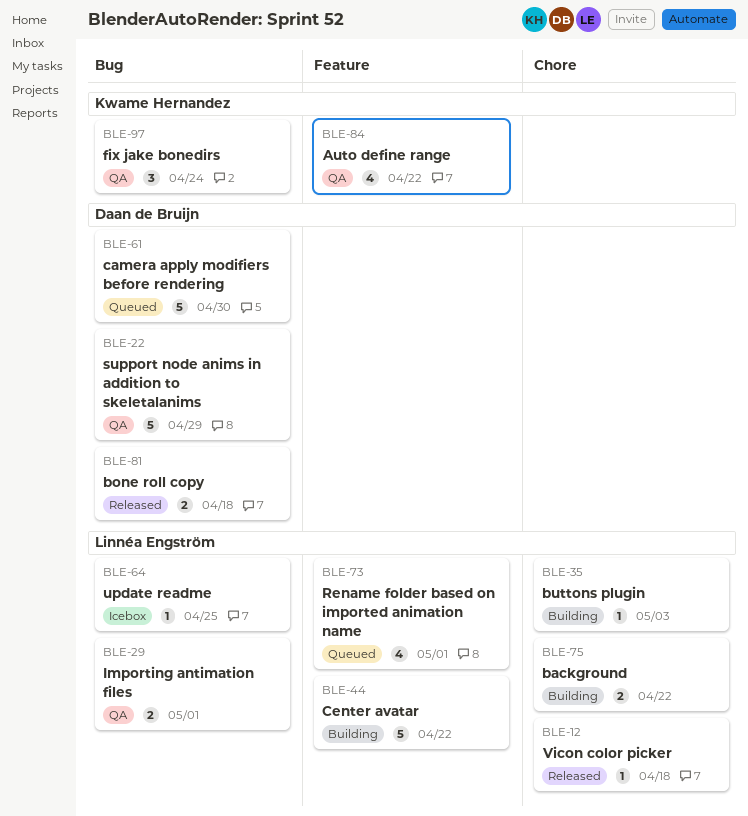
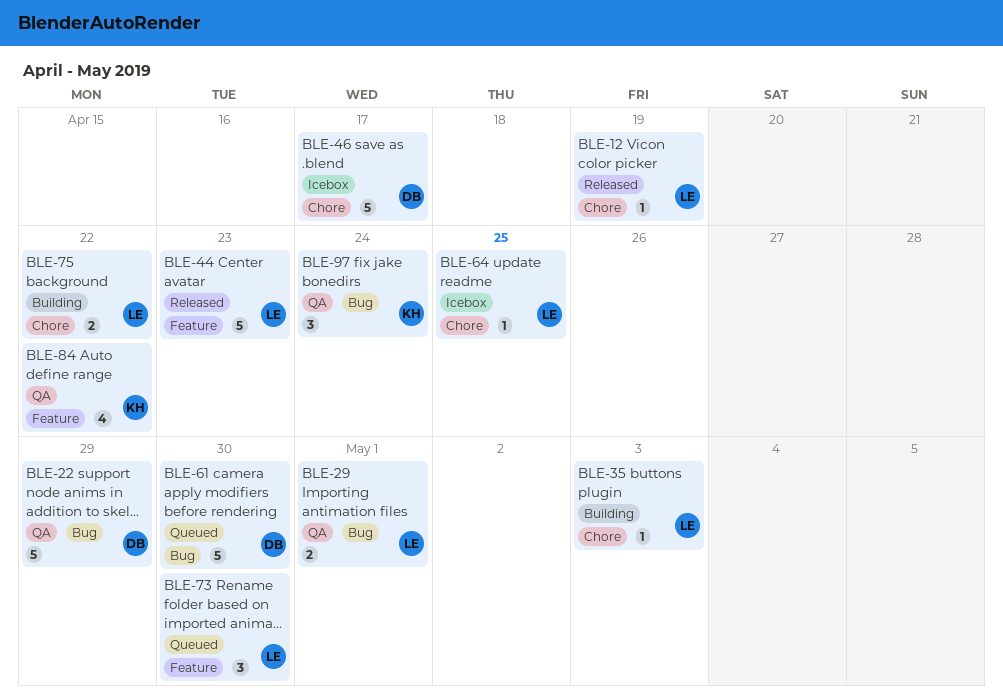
BLE-12, due: Apr 18 -> Apr 19
BLE-44, status: Building -> Released
BLE-44, due: Apr 22 -> Apr 23
BLE-46: none -> present
BLE-64, label: Bug -> Chore
BLE-73, estimate: 4 -> 3
BLE-73, due: May 1 -> Apr 30
BLE-81: present -> none

